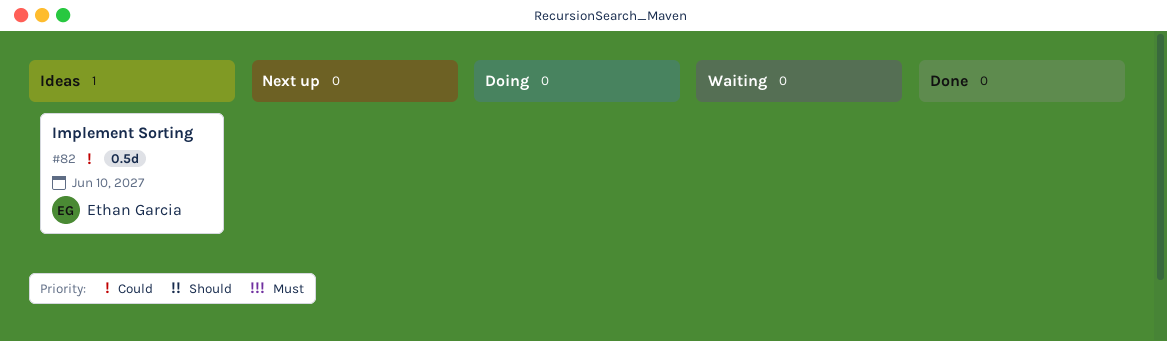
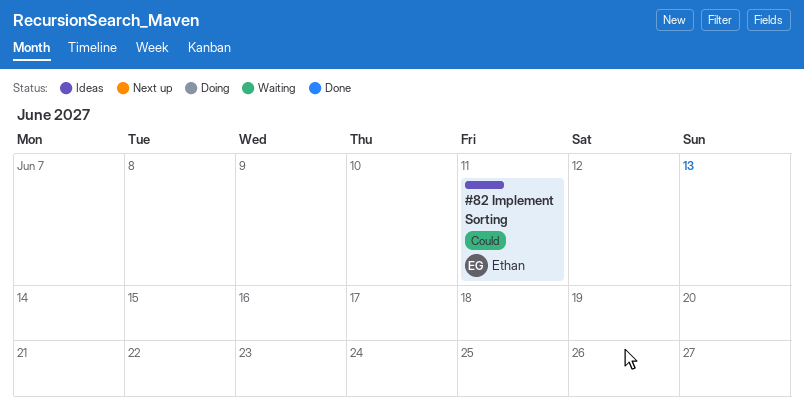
#82, due: Jun 10 -> Jun 11

